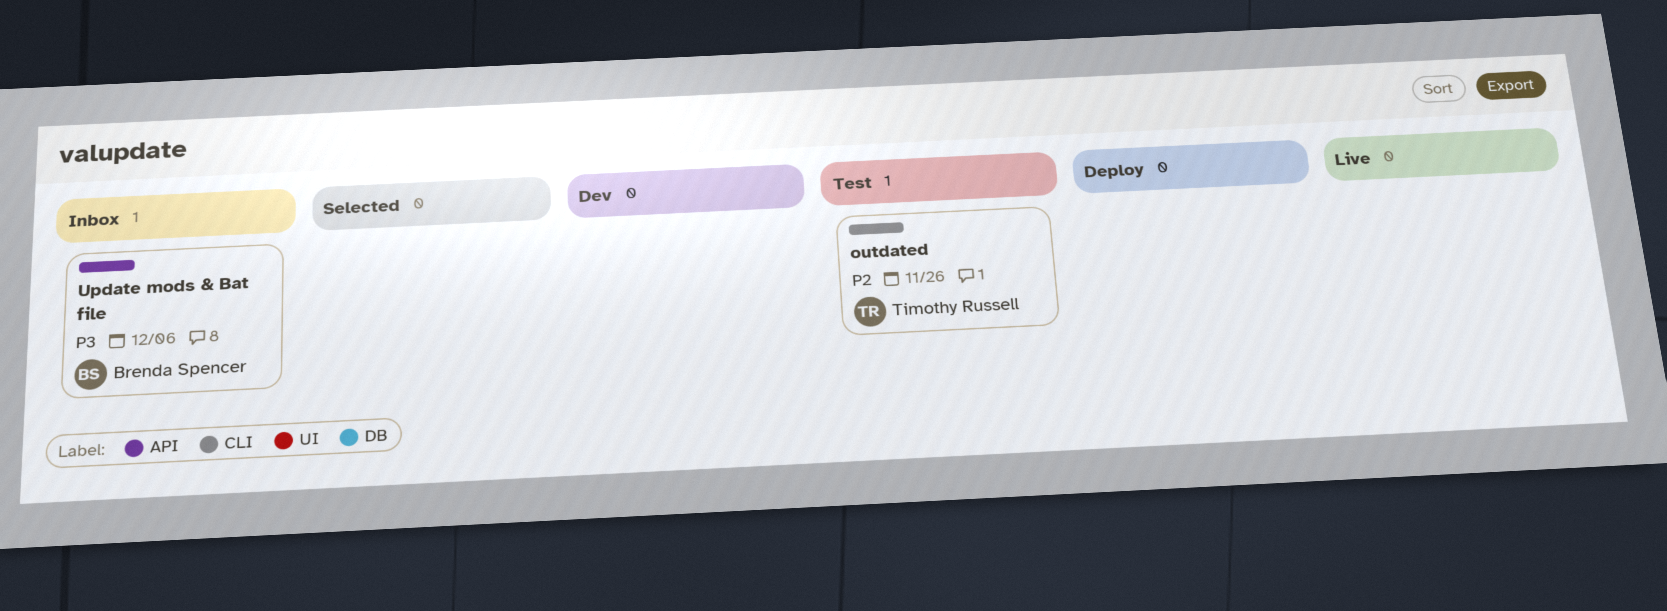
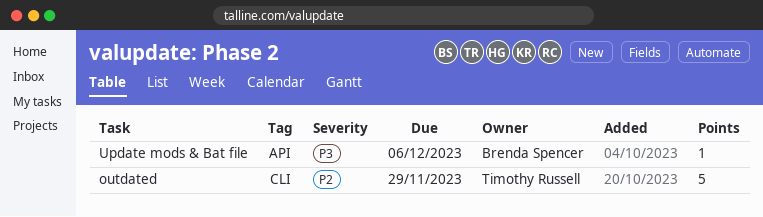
outdated, due: Nov 26 -> Nov 29

